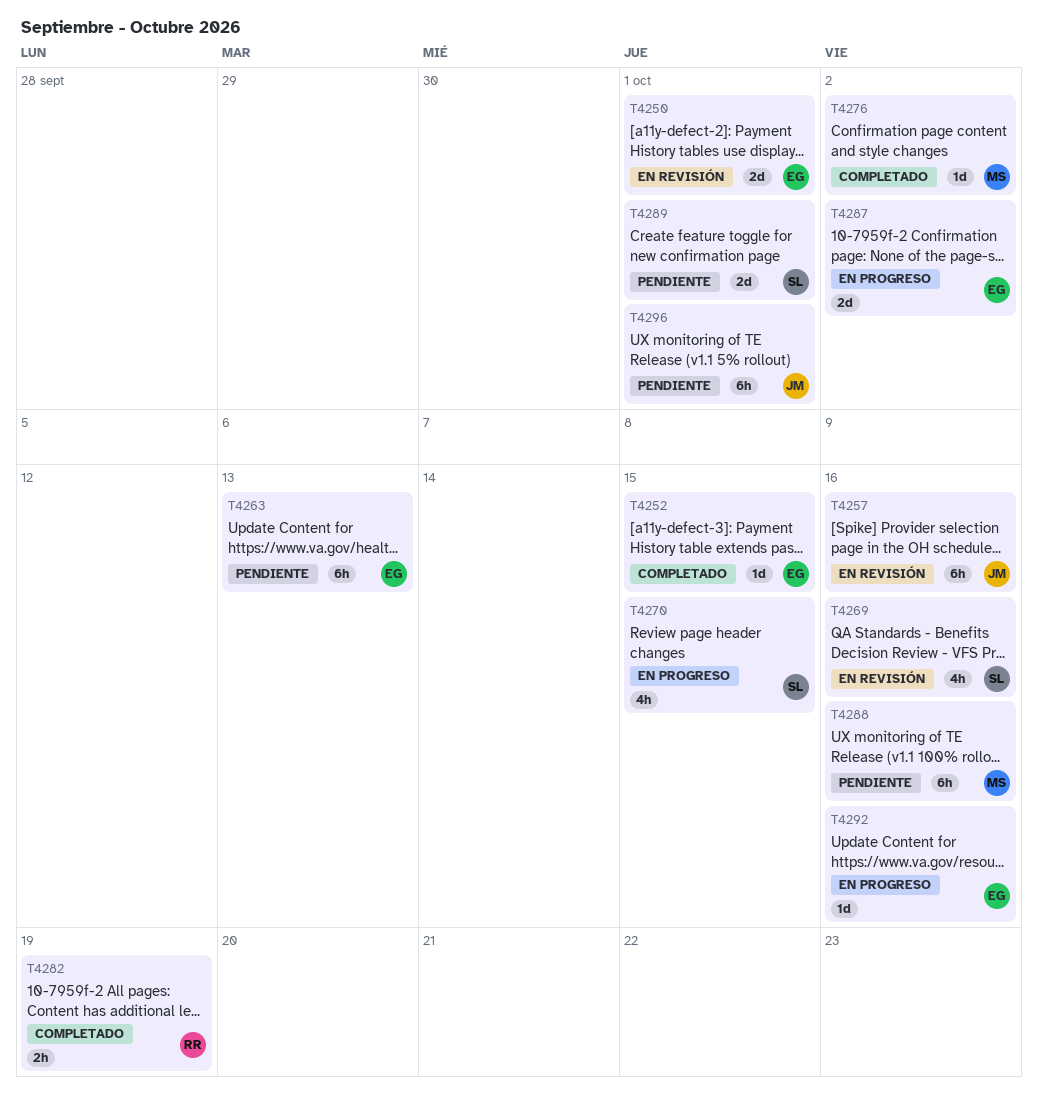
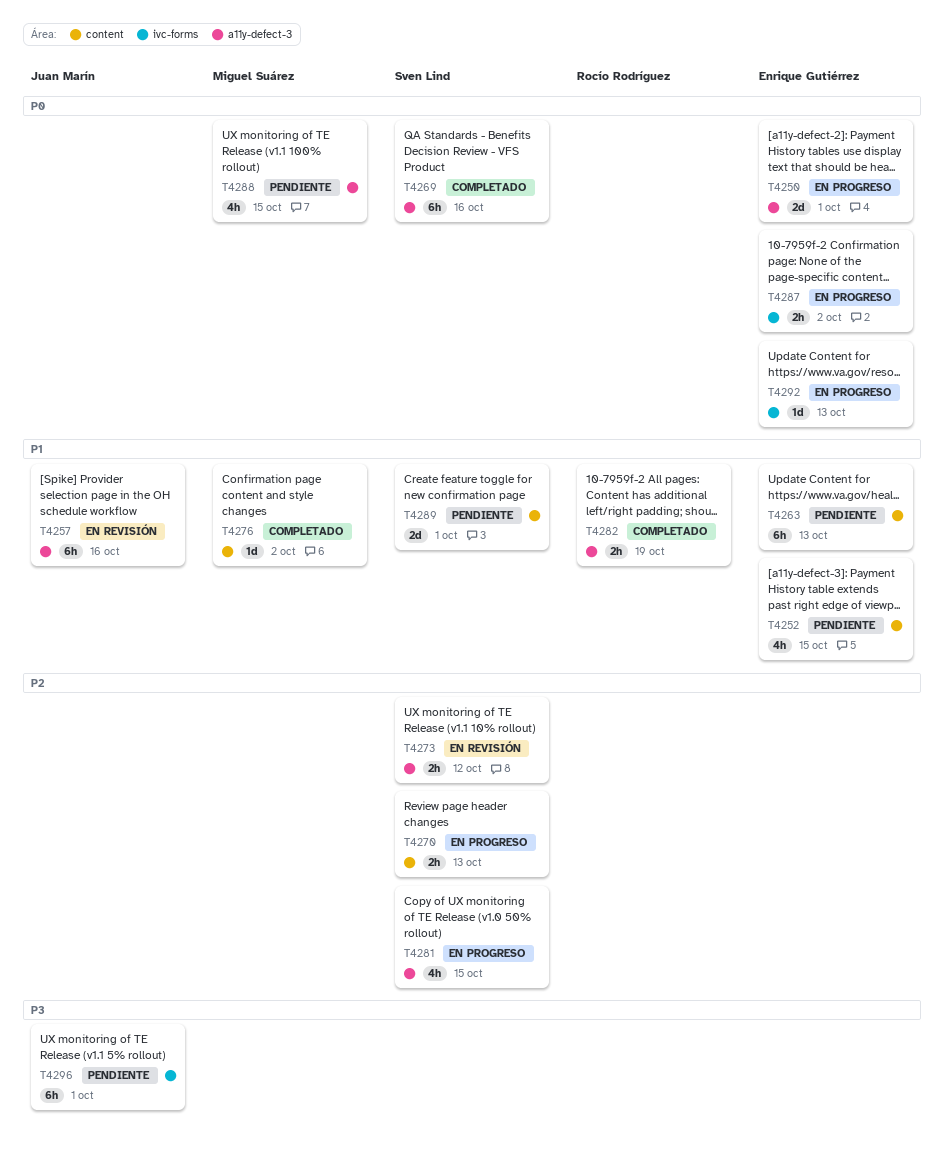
T4250, status: En revisión -> En progreso
T4252, status: Completado -> Pendiente
T4252, estimate: 1d -> 4h
T4269, status: En revisión -> Completado
T4269, estimate: 4h -> 6h
T4270, estimate: 4h -> 2h
T4270, due: Oct 15 -> Oct 13
T4273: none -> present
T4281: none -> present
T4287, estimate: 2d -> 2h
T4288, estimate: 6h -> 4h
T4288, due: Oct 16 -> Oct 15
T4292, due: Oct 16 -> Oct 13

